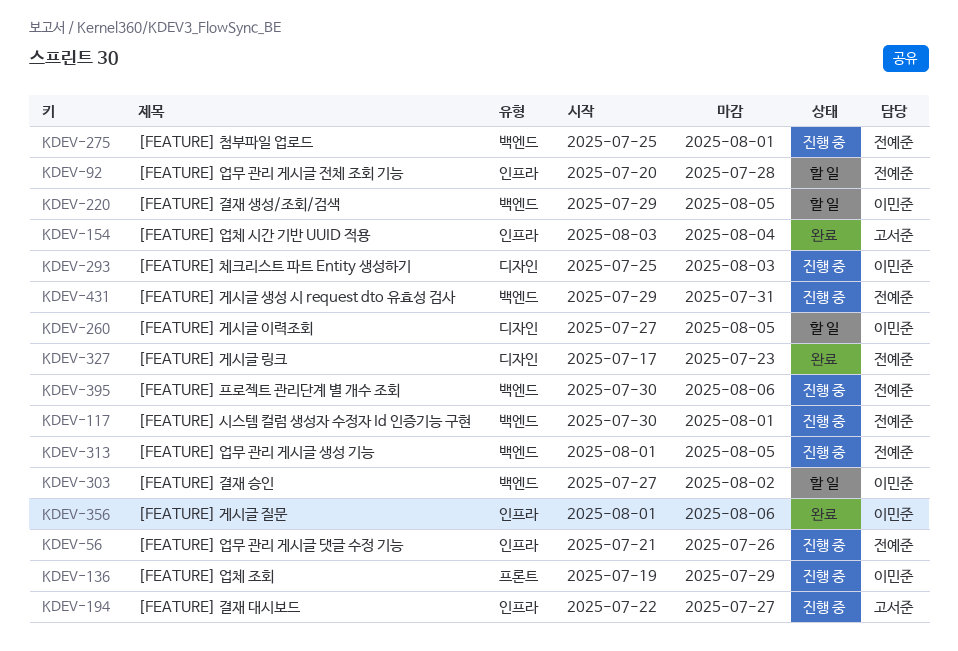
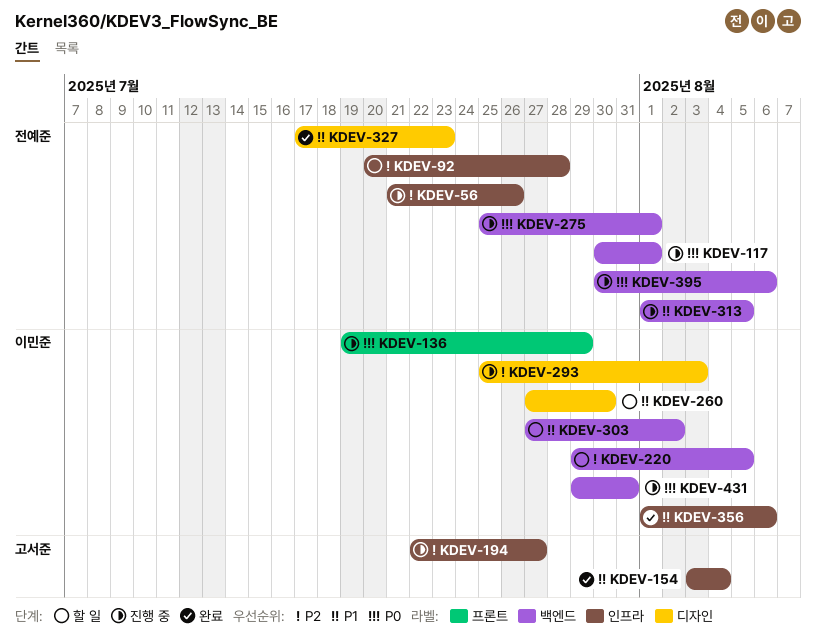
KDEV-260, due: Aug 5 -> Jul 30
KDEV-431, owner: 전예준 -> 이민준

